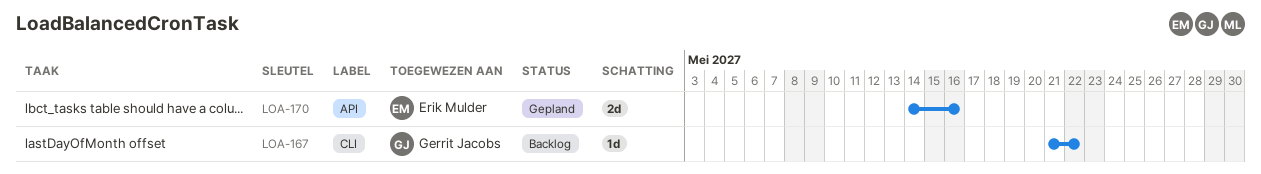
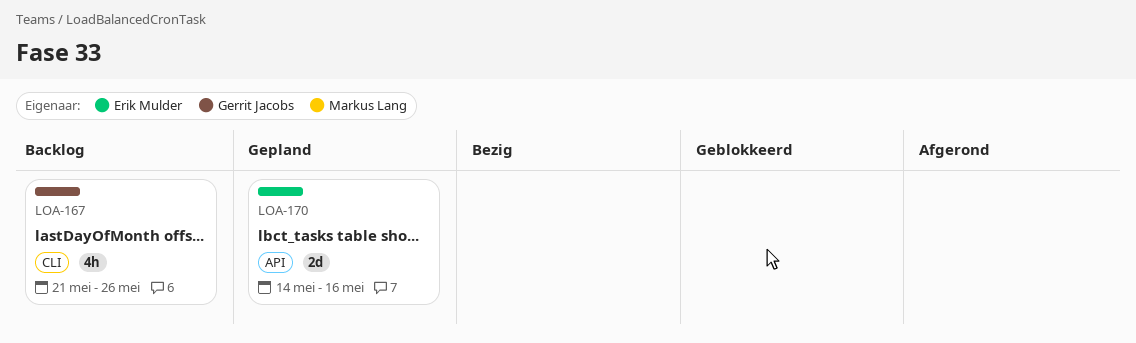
LOA-167, estimate: 1d -> 4h
LOA-167, due: May 22 -> May 26

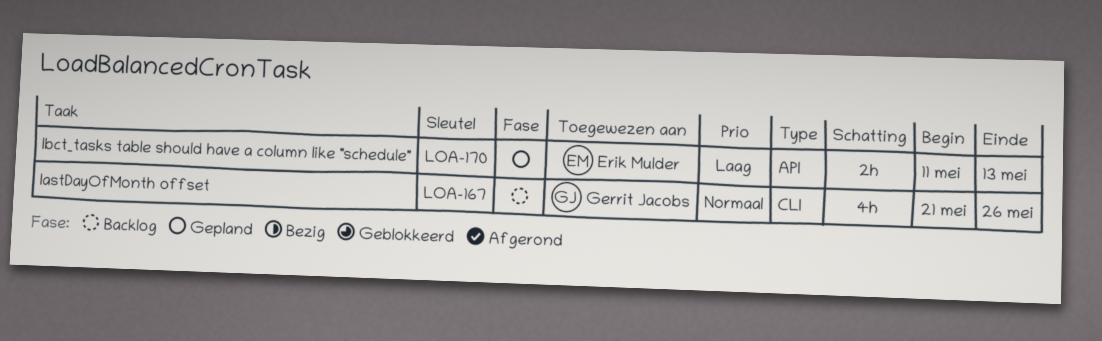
LOA-170, estimate: 2d -> 2h
LOA-170, start: May 14 -> May 11
LOA-170, due: May 16 -> May 13

